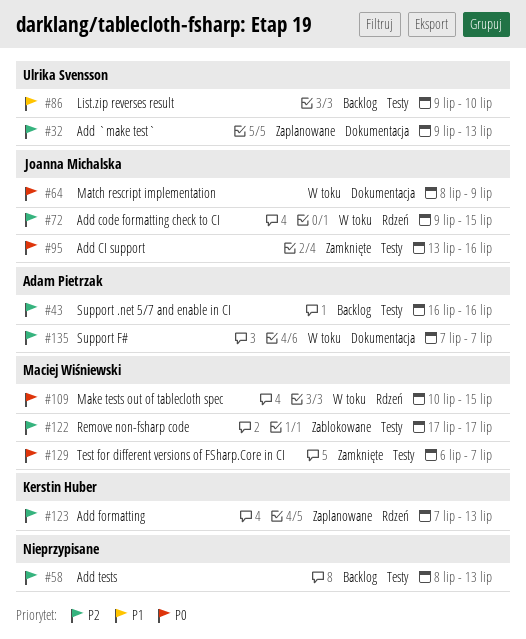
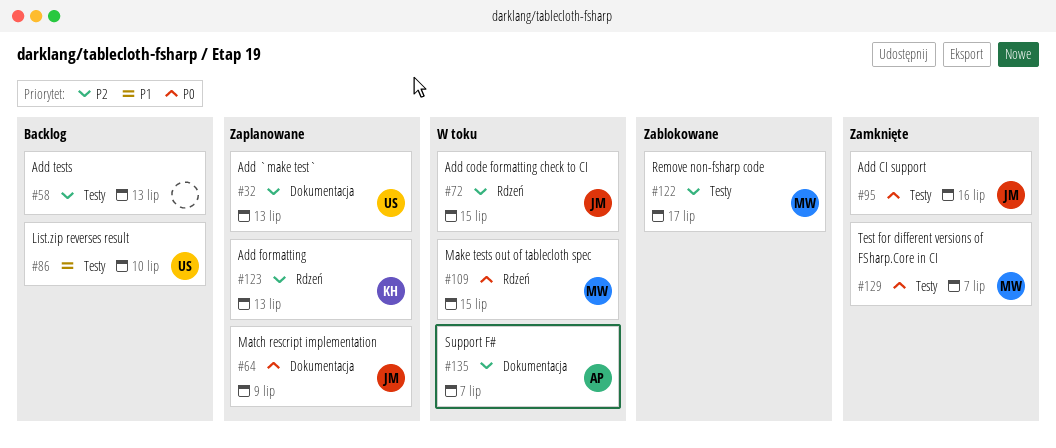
#43: present -> none
#64, status: W toku -> Zaplanowane

